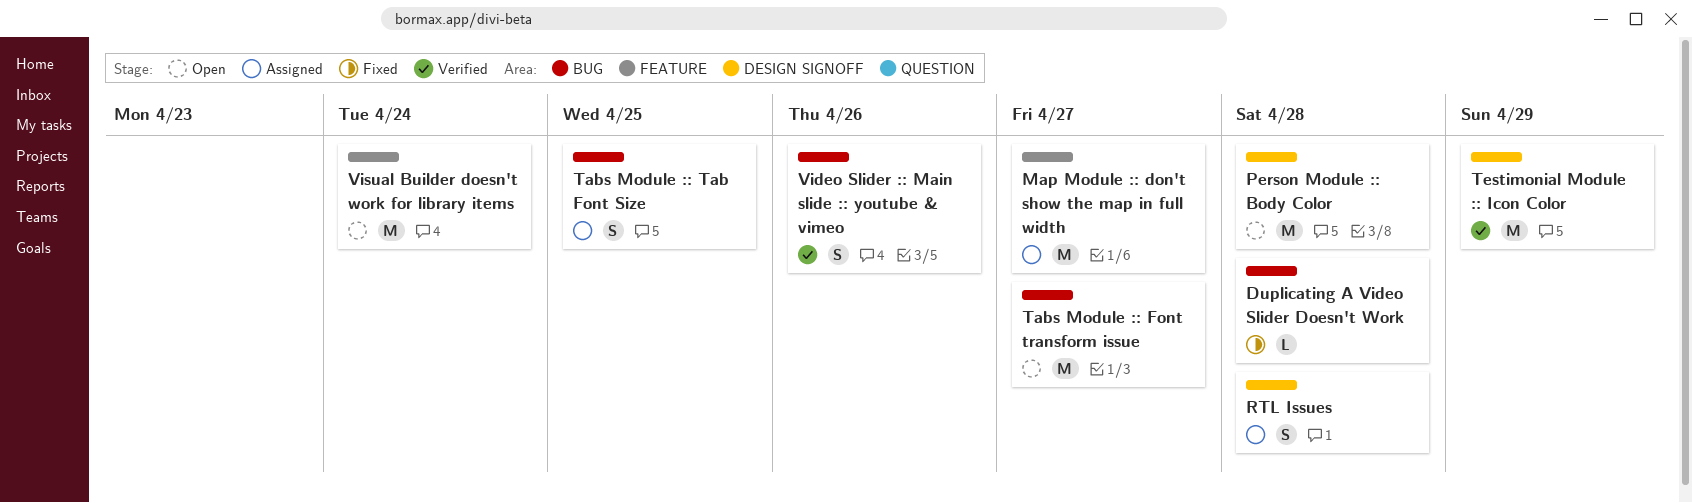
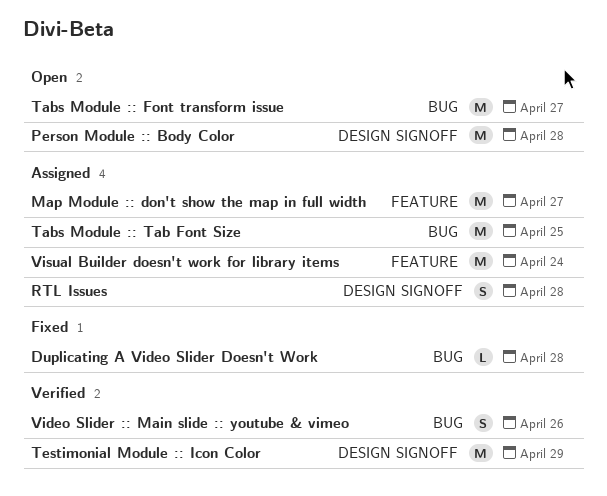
Tabs Module :: Tab Font Size, estimate: S -> M
Visual Builder doesn't work for library items, status: Open -> Assigned

